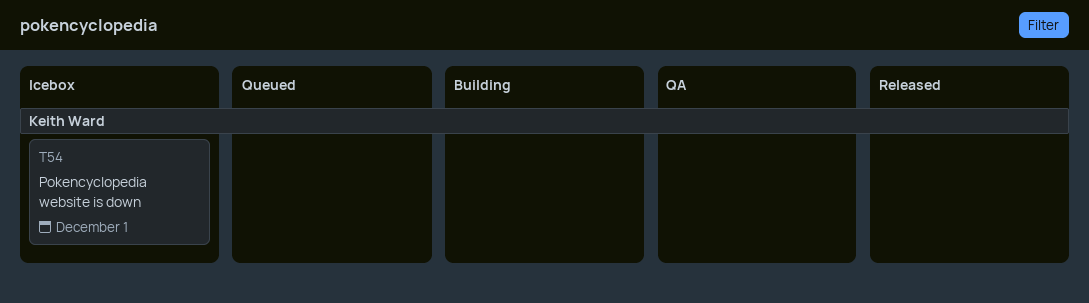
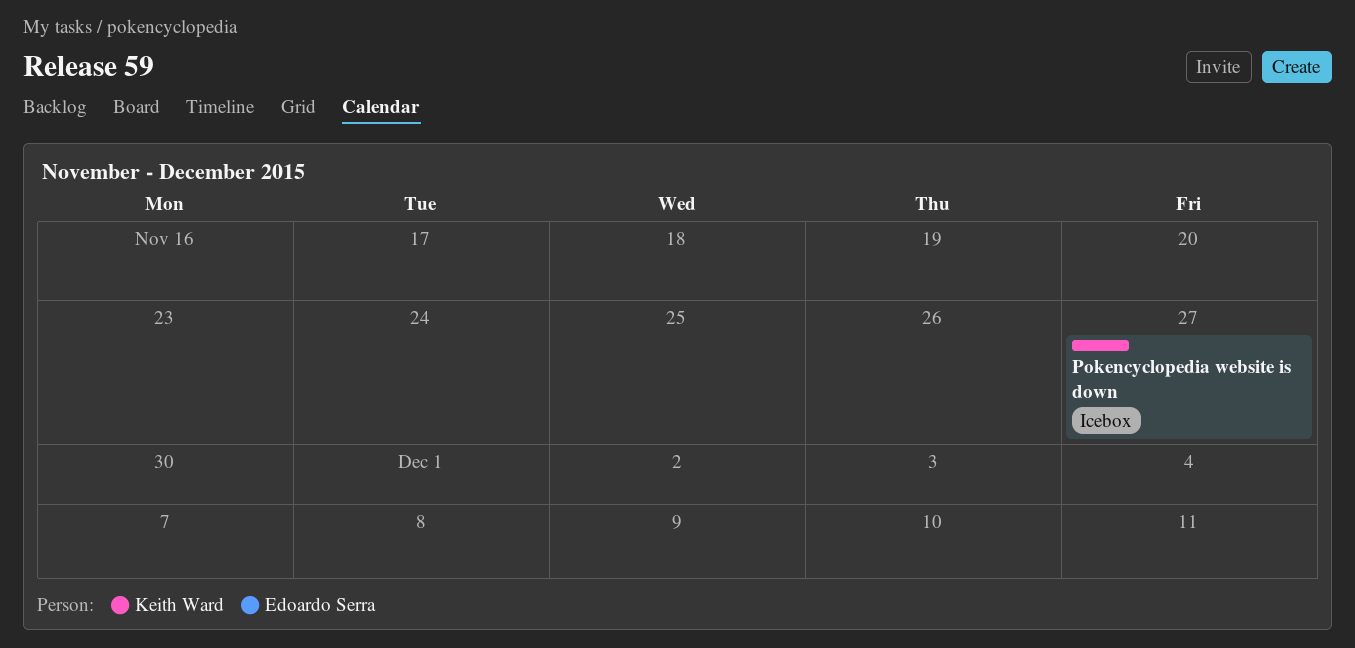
Pokencyclopedia website is down, due: Dec 1 -> Nov 27

